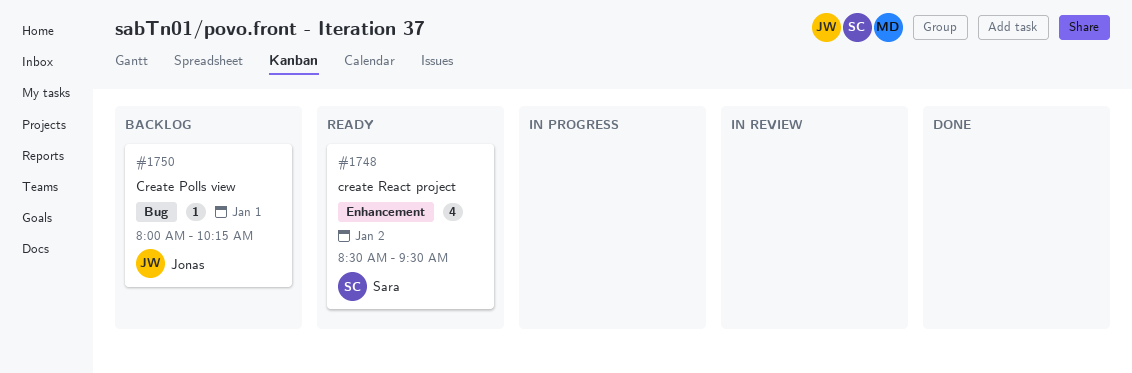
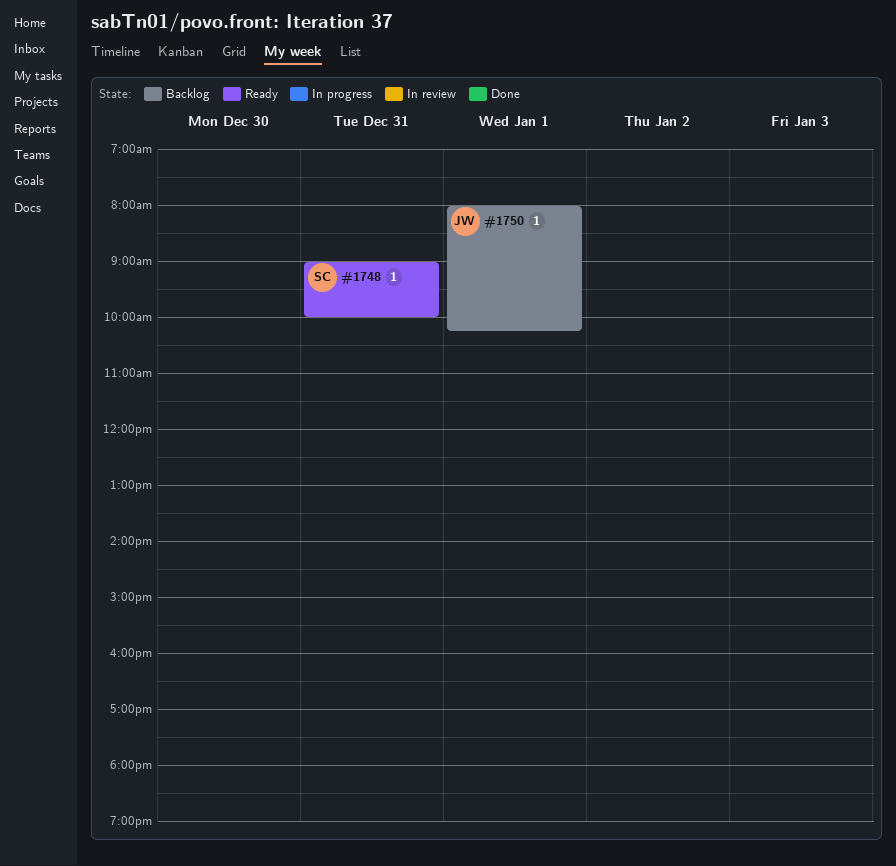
#1748, estimate: 4 -> 1
#1748, day: Jan 2 -> Dec 31
#1748, begins: 08:30 -> 09:00
#1748, ends: 09:30 -> 10:00

